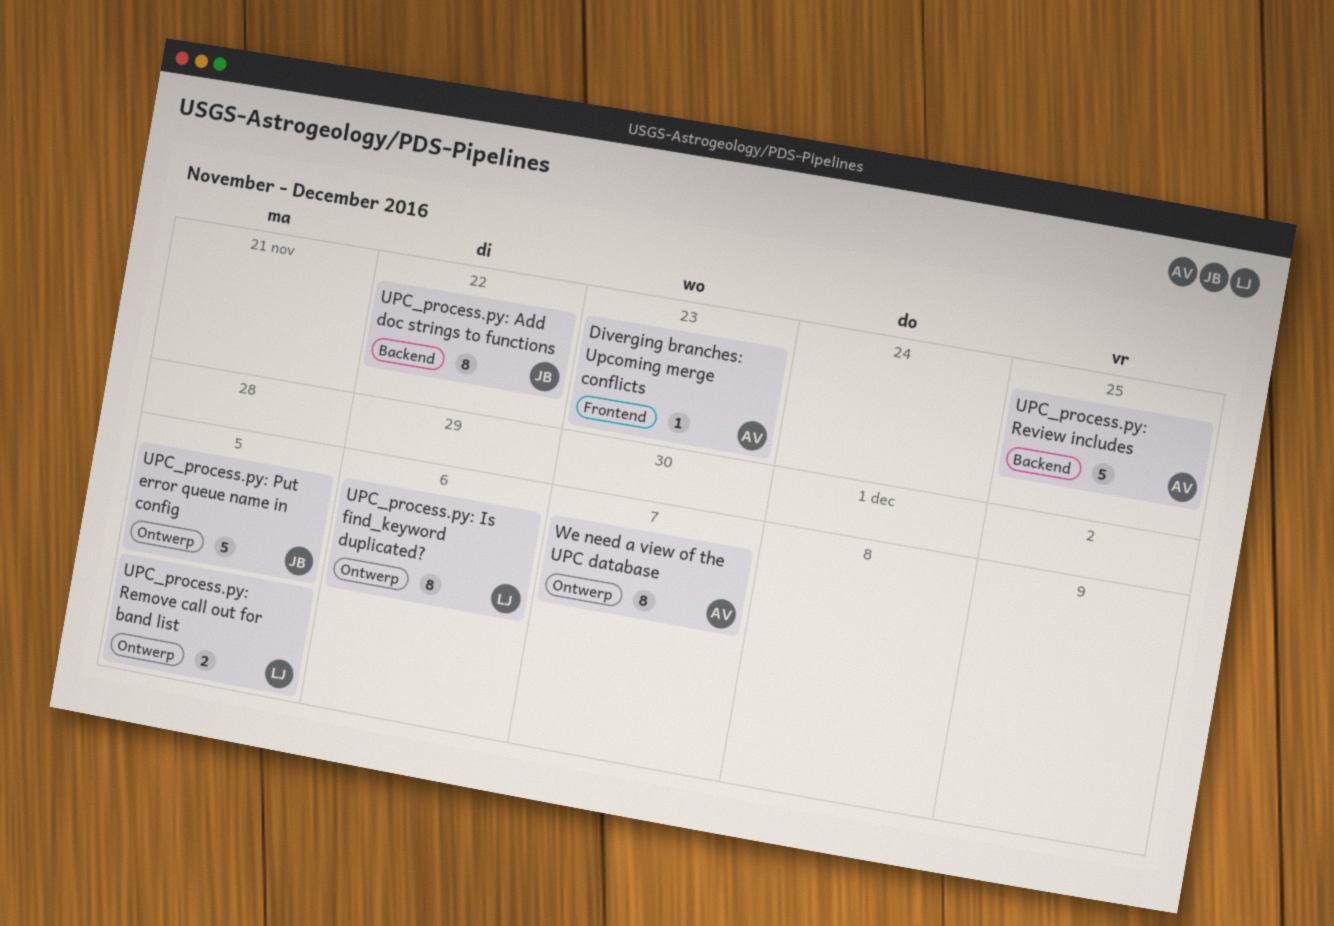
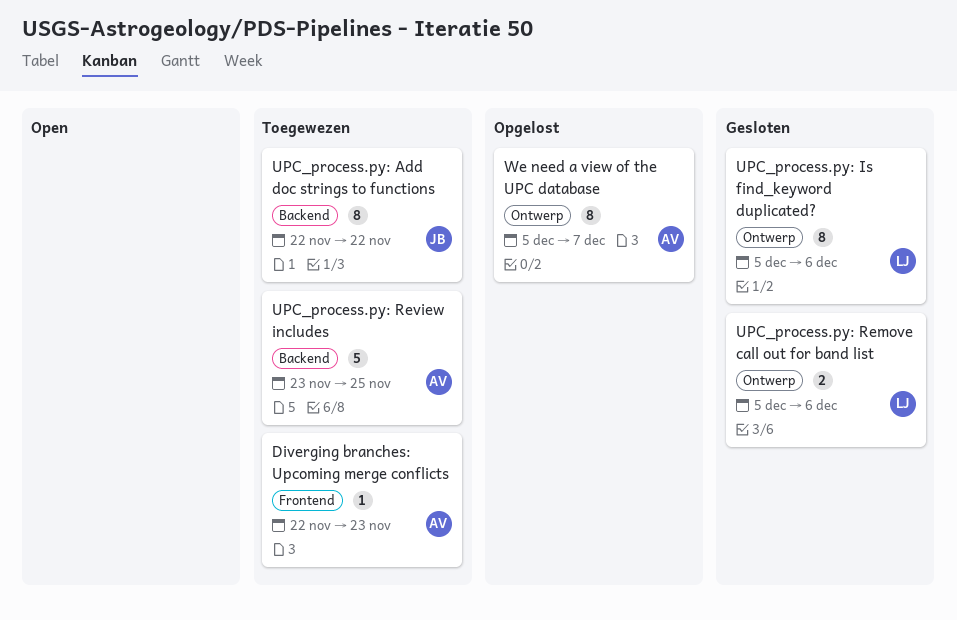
UPC_process.py: Put error queue name in config: present -> none
UPC_process.py: Remove call out for band list, due: Dec 5 -> Dec 6

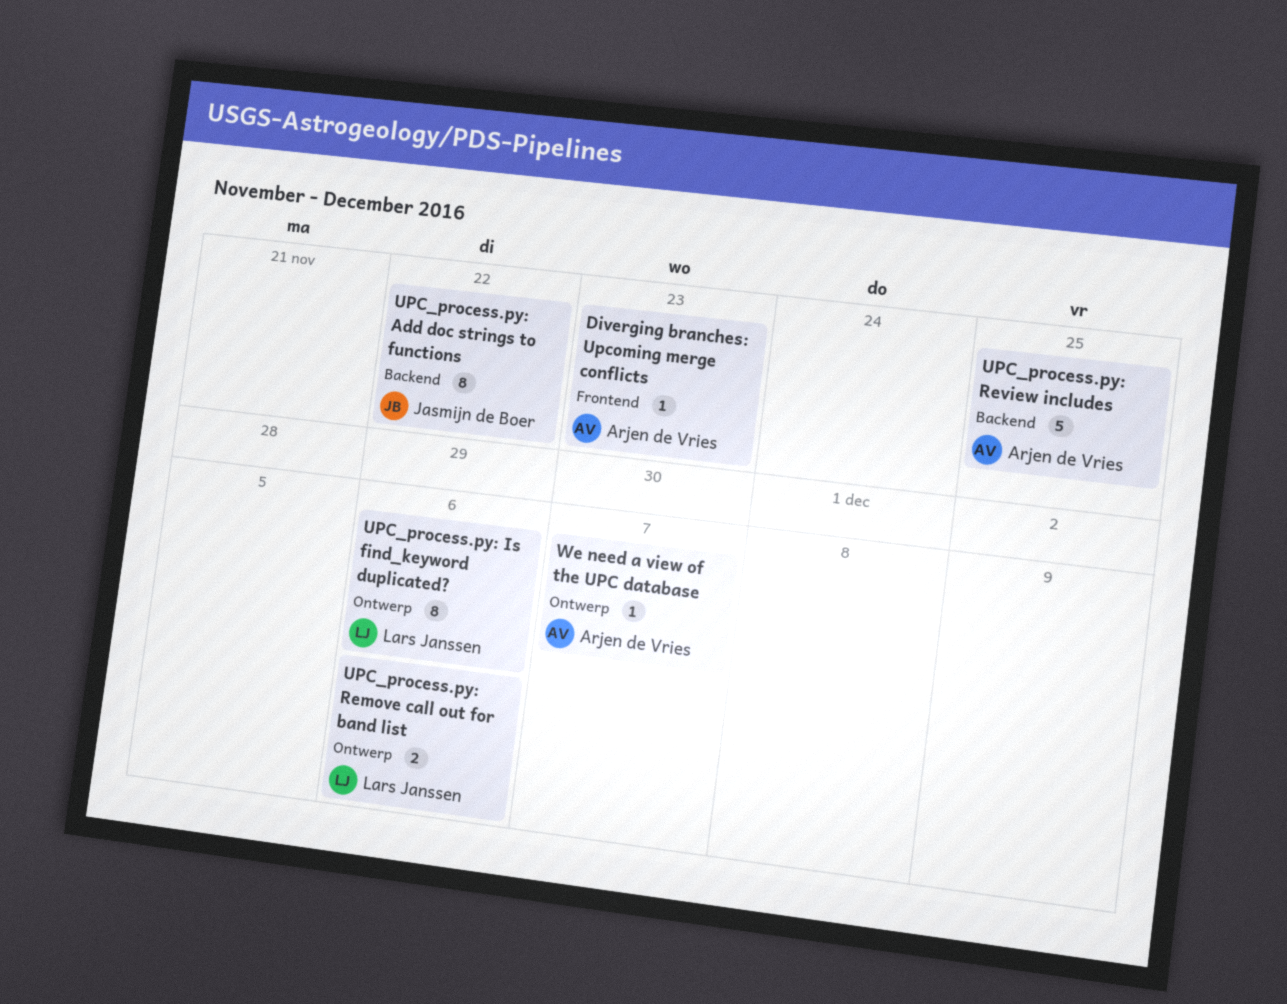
We need a view of the UPC database, estimate: 8 -> 1

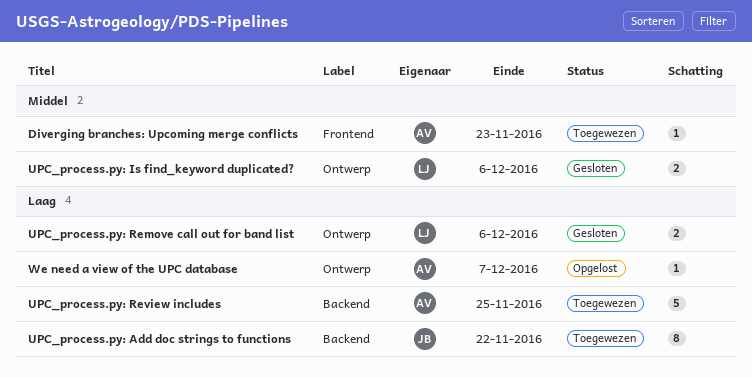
UPC_process.py: Is find_keyword duplicated?, estimate: 8 -> 2

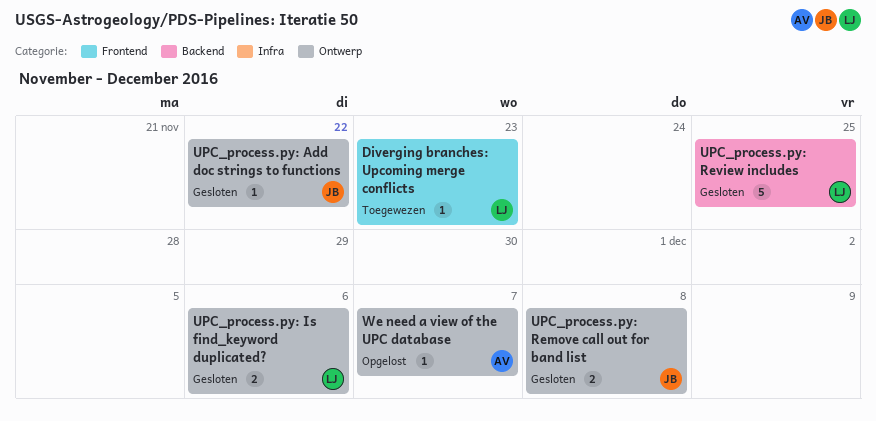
Diverging branches: Upcoming merge conflicts, owner: AV -> LJ
UPC_process.py: Add doc strings to functions, status: Toegewezen -> Gesloten
UPC_process.py: Add doc strings to functions, label: Backend -> Ontwerp
UPC_process.py: Add doc strings to functions, estimate: 8 -> 1
UPC_process.py: Remove call out for band list, owner: LJ -> JB
UPC_process.py: Remove call out for band list, due: Dec 6 -> Dec 8
UPC_process.py: Review includes, status: Toegewezen -> Gesloten
UPC_process.py: Review includes, owner: AV -> LJ

